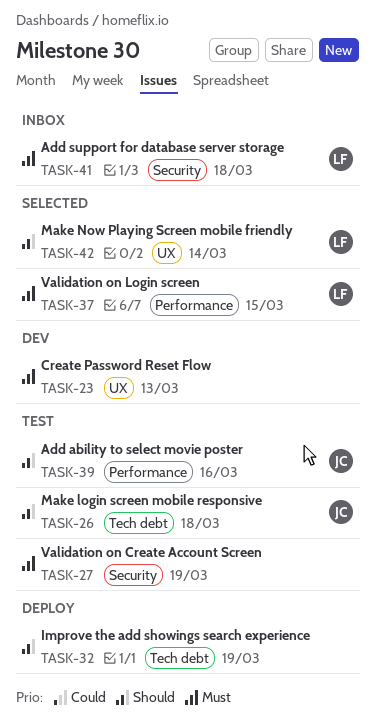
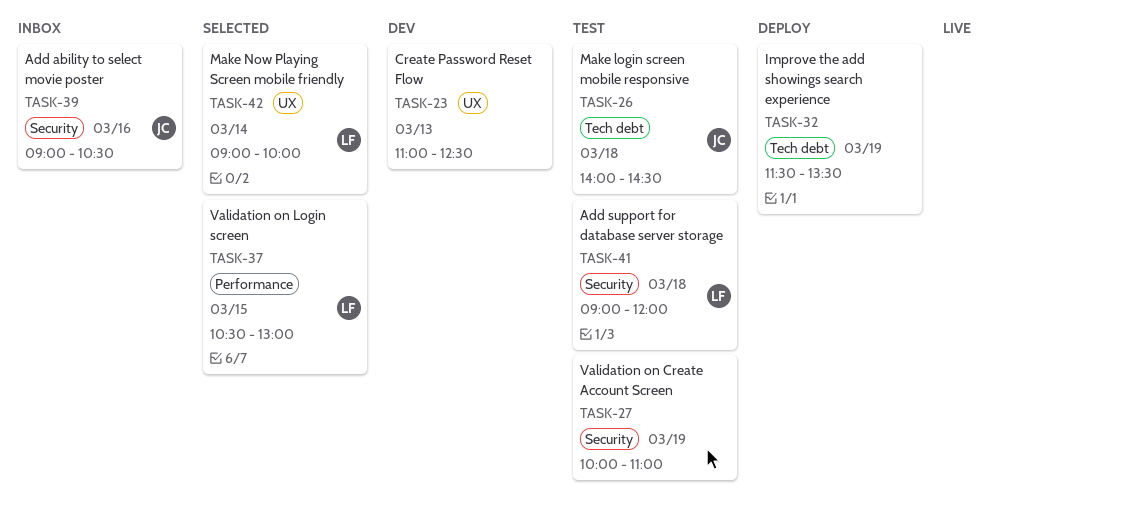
TASK-39, status: Test -> Inbox
TASK-39, label: Performance -> Security
TASK-41, status: Inbox -> Test

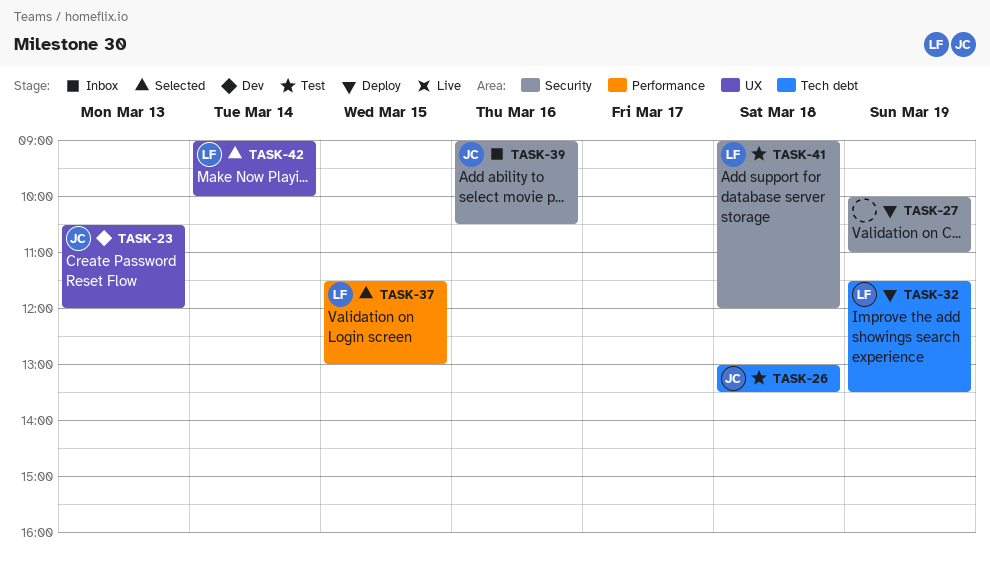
TASK-23, owner: none -> JC
TASK-23, begins: 11:00 -> 10:30
TASK-23, ends: 12:30 -> 12:00
TASK-26, begins: 14:00 -> 13:00
TASK-26, ends: 14:30 -> 13:30
TASK-27, status: Test -> Deploy
TASK-32, owner: none -> LF
TASK-37, begins: 10:30 -> 11:30

